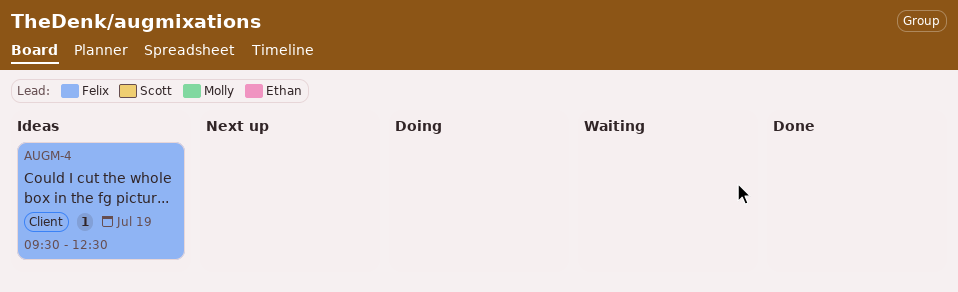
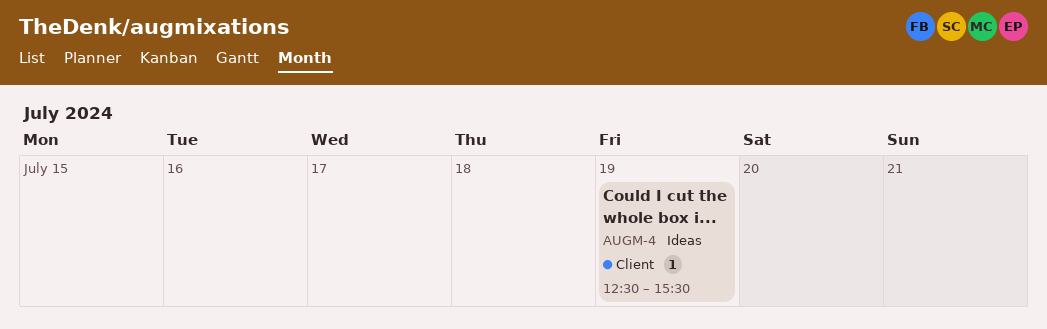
AUGM-4, begins: 09:30 -> 12:30
AUGM-4, ends: 12:30 -> 15:30

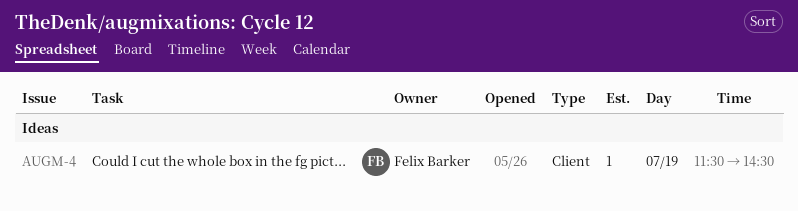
AUGM-4, begins: 12:30 -> 11:30
AUGM-4, ends: 15:30 -> 14:30

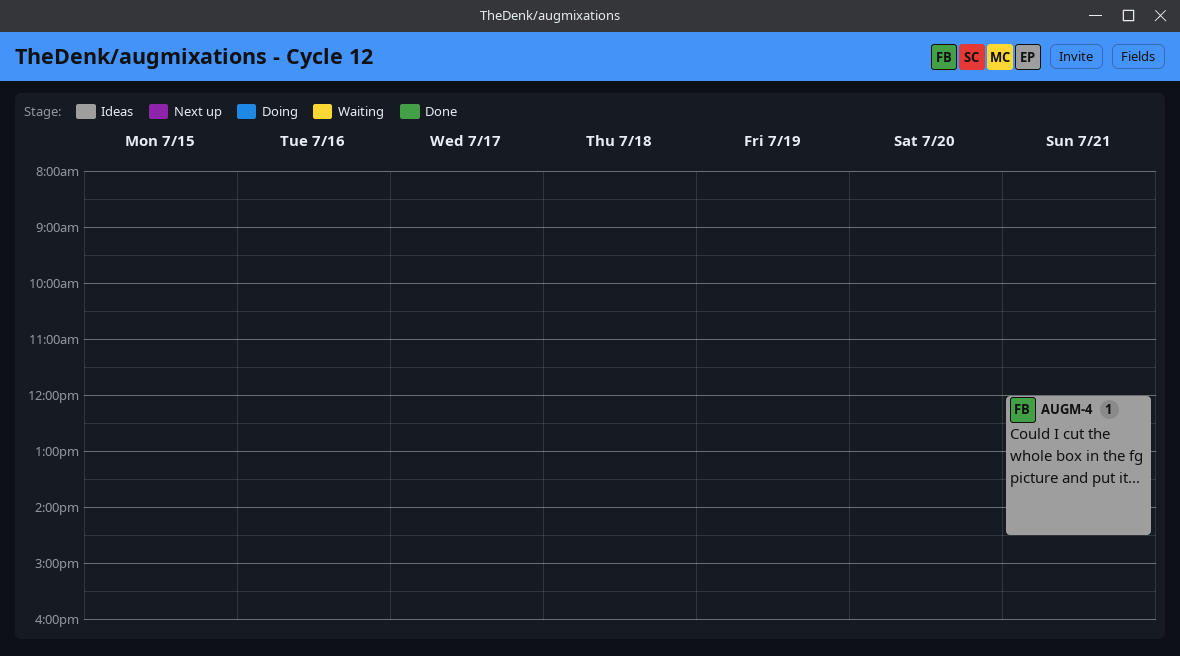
AUGM-4, day: Jul 19 -> Jul 21
AUGM-4, begins: 11:30 -> 12:00

